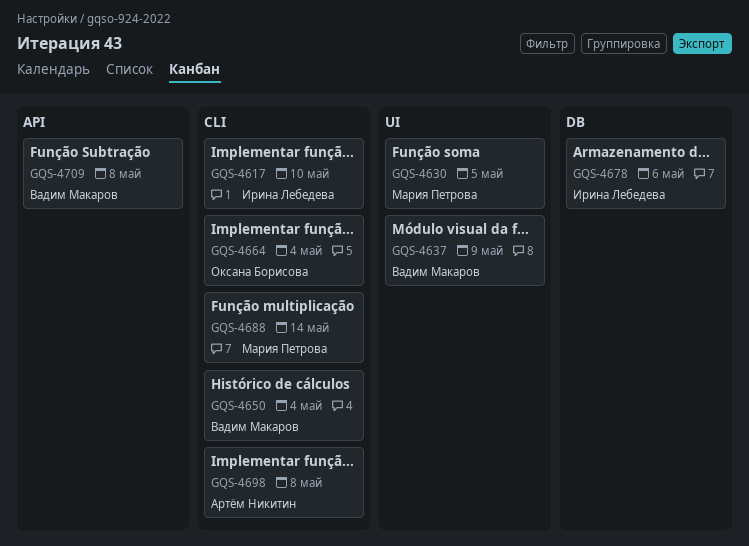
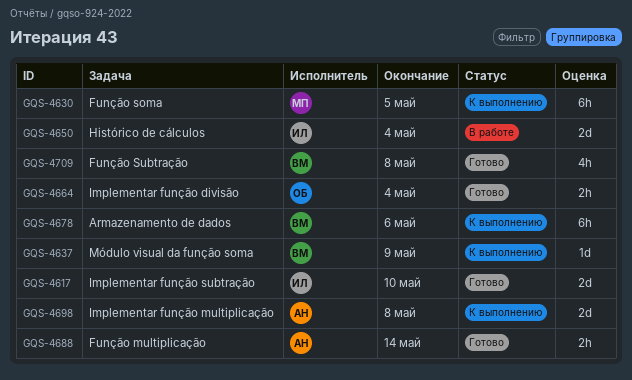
GQS-4650, owner: Вадим Макаров -> Ирина Лебедева
GQS-4678, owner: Ирина Лебедева -> Вадим Макаров
GQS-4688, owner: Мария Петрова -> Артём Никитин

